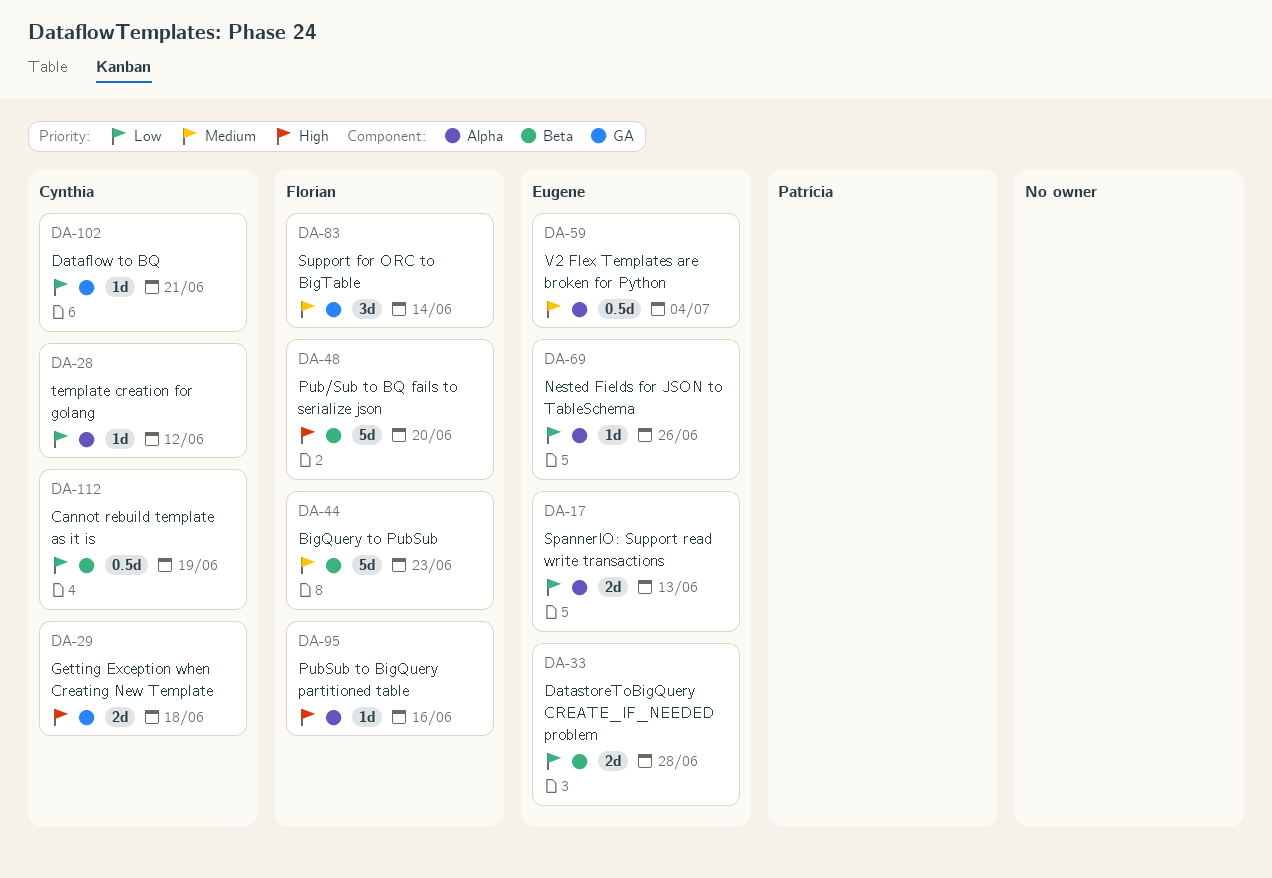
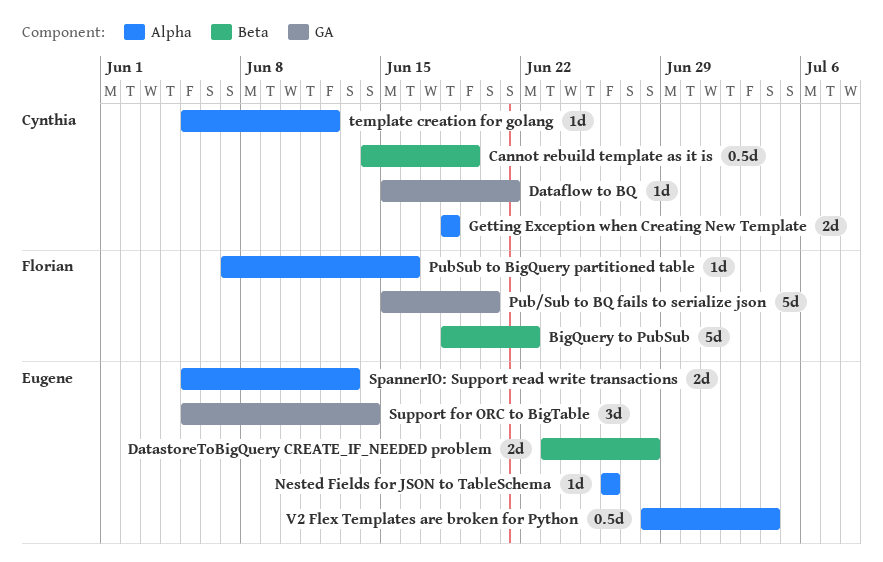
BigQuery to PubSub, due: Jun 23 -> Jun 22
Getting Exception when Creating New Template, label: GA -> Alpha
Pub/Sub to BQ fails to serialize json, label: Beta -> GA
Support for ORC to BigTable, owner: Florian -> Eugene

